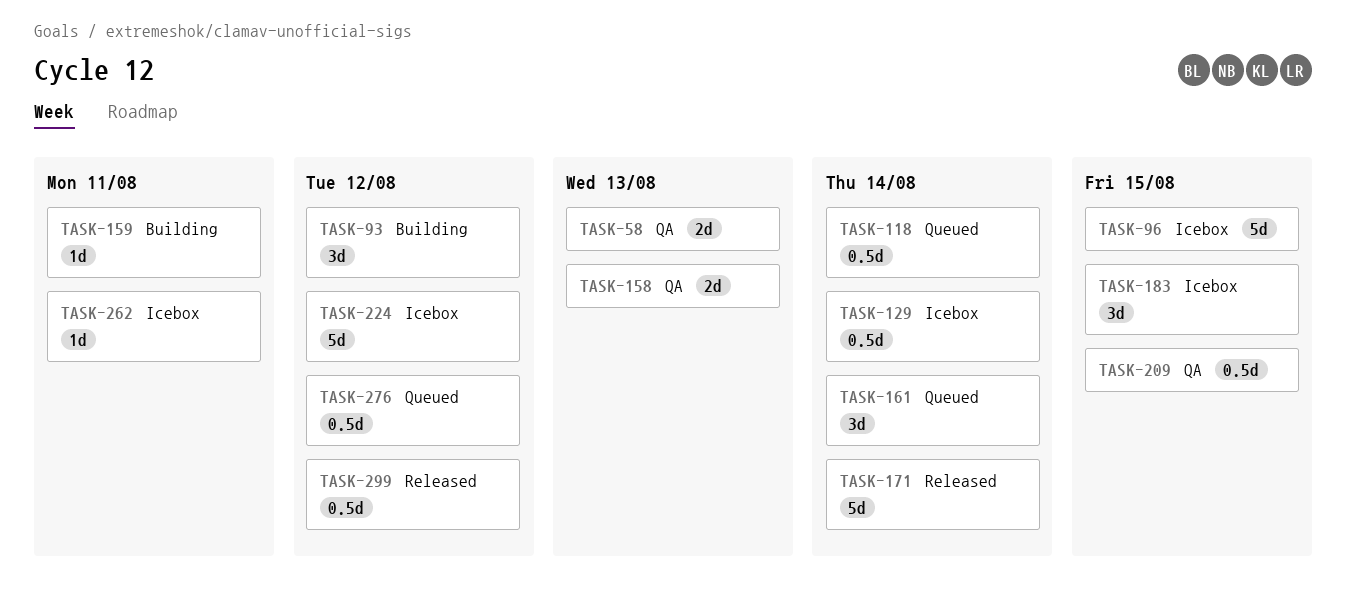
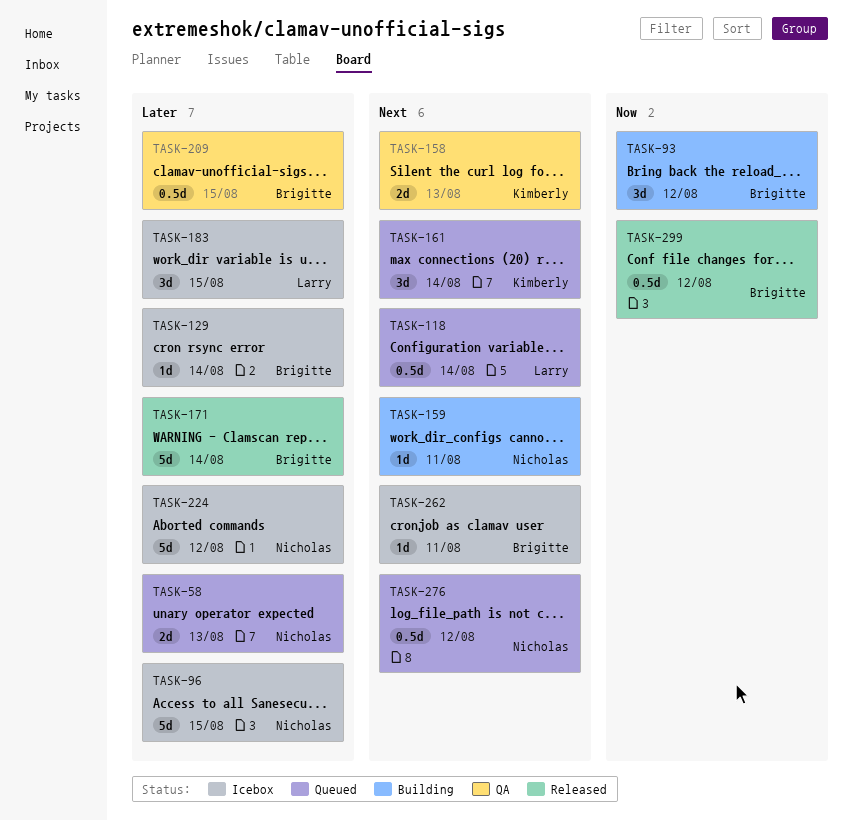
TASK-58, status: QA -> Queued
TASK-129, estimate: 0.5d -> 1d

